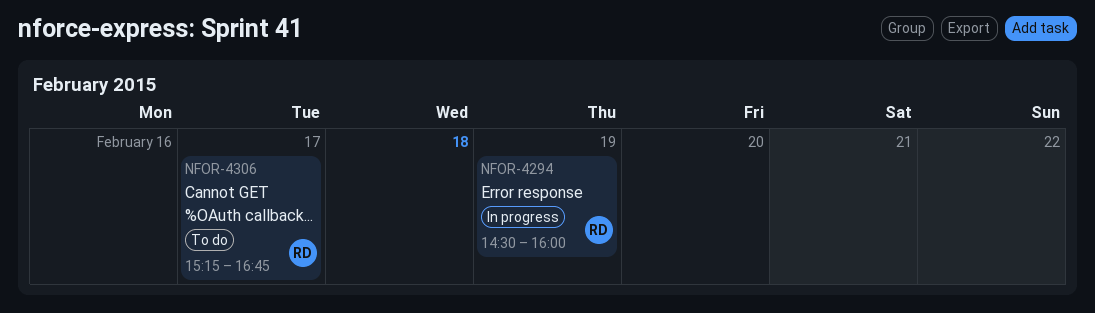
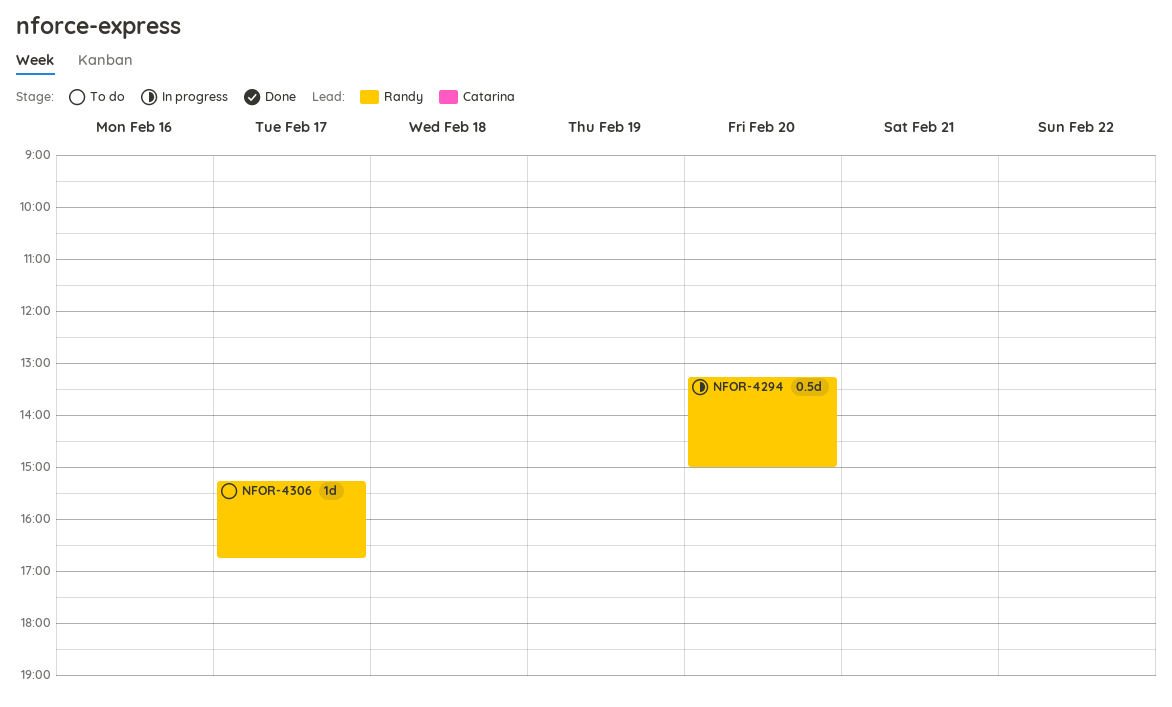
NFOR-4294, day: Feb 19 -> Feb 20
NFOR-4294, begins: 14:30 -> 13:15
NFOR-4294, ends: 16:00 -> 15:00

